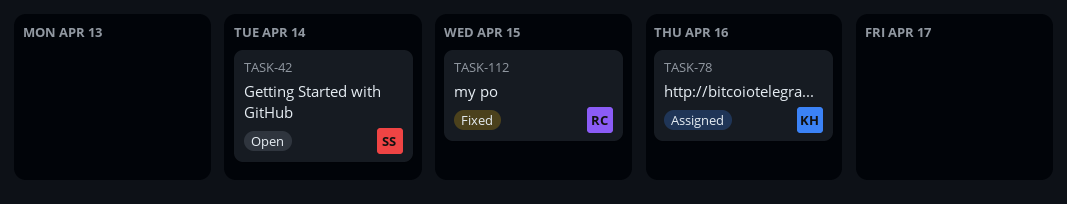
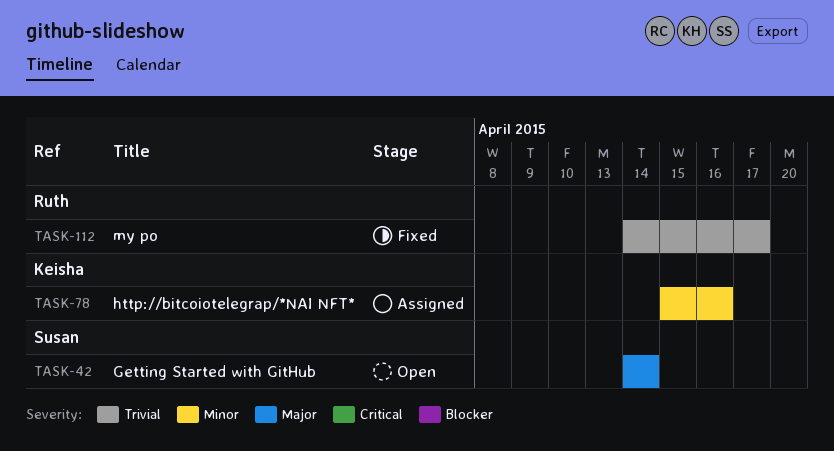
TASK-112, due: Apr 15 -> Apr 17

